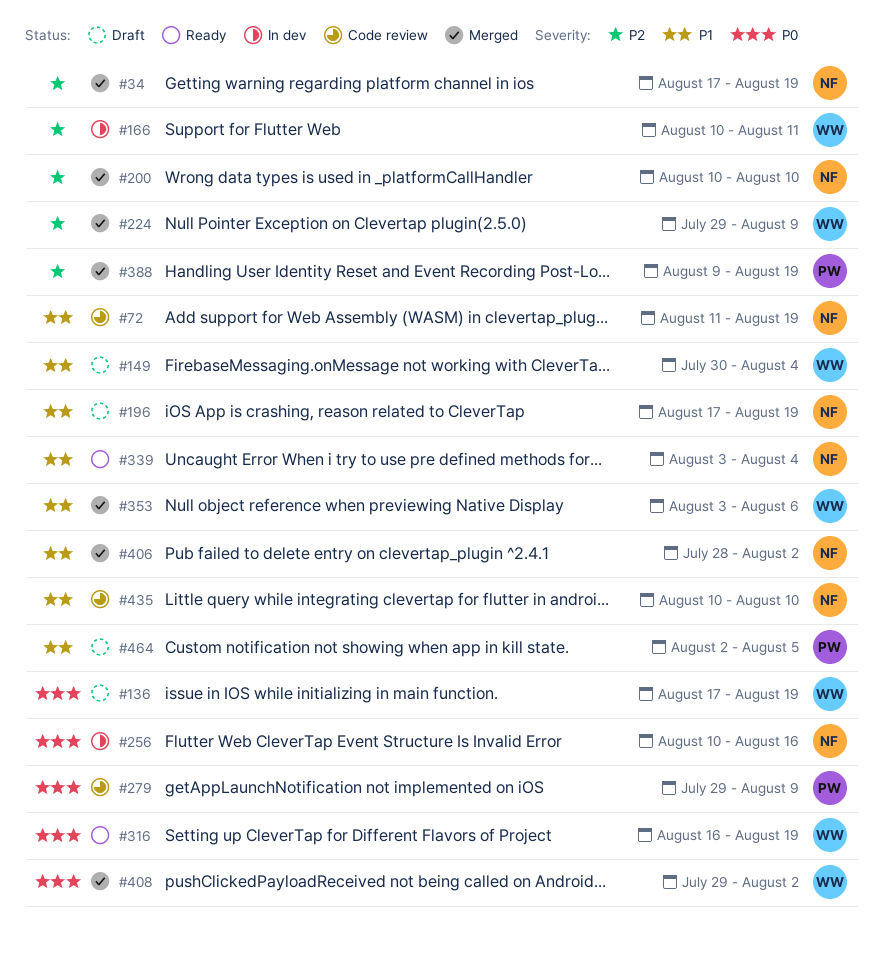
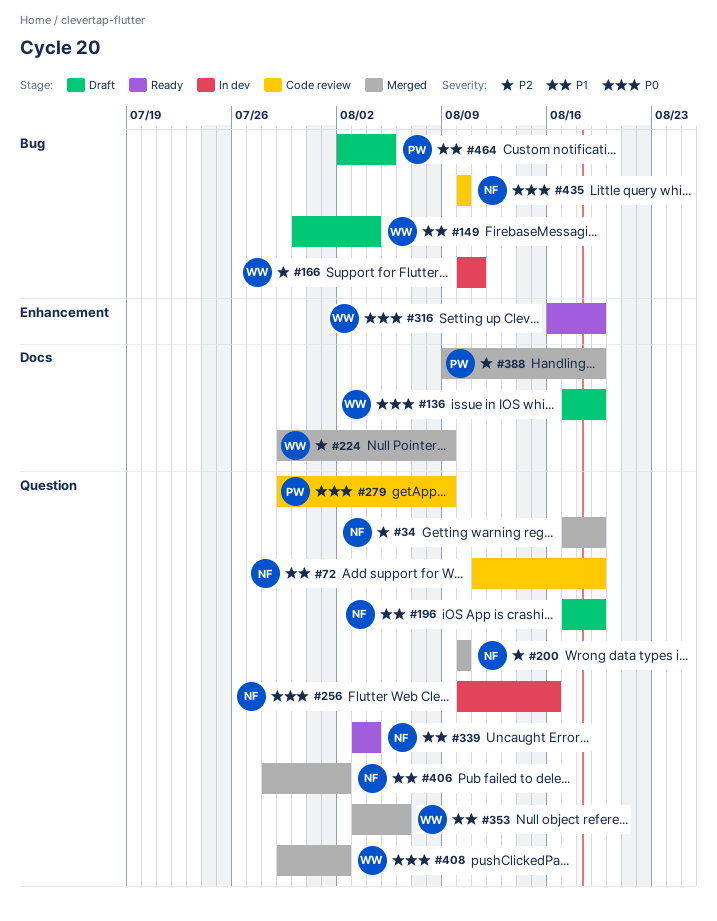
#435, priority: P1 -> P0

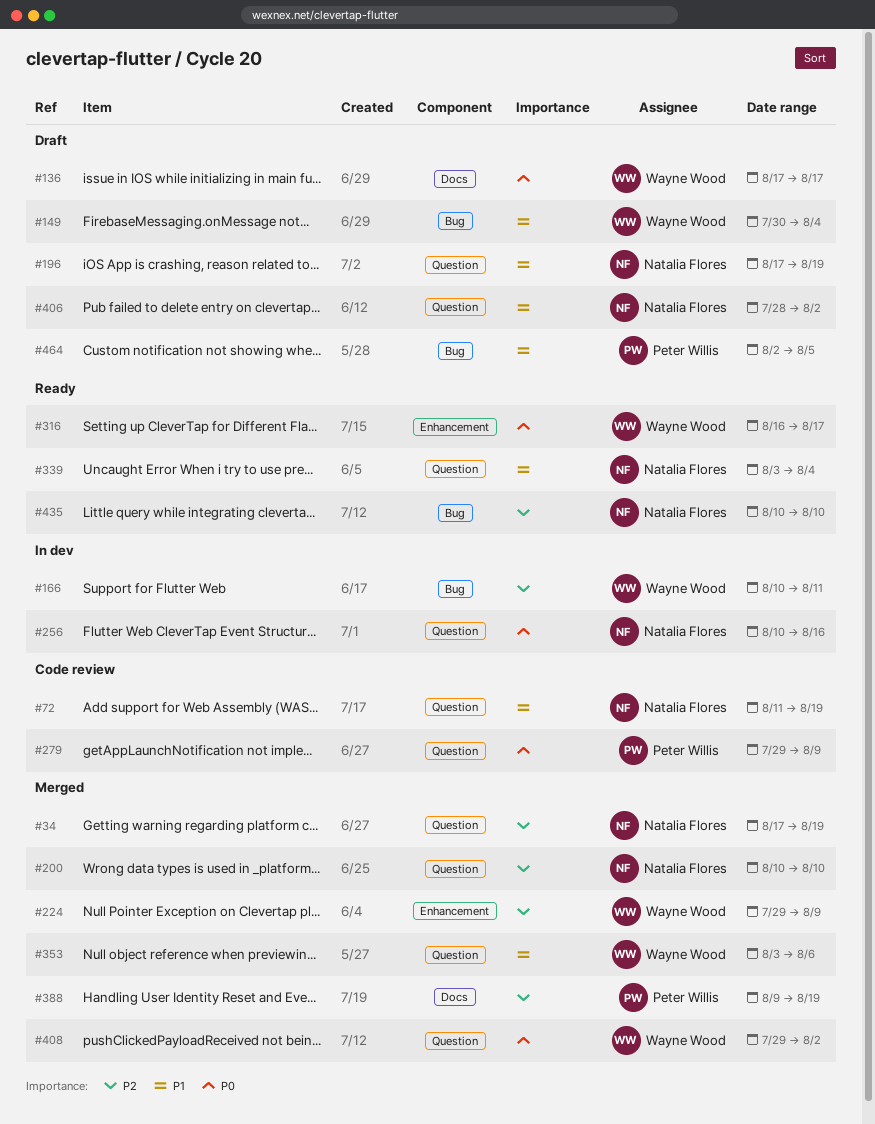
#136, due: Aug 19 -> Aug 17
#224, label: Docs -> Enhancement
#316, due: Aug 19 -> Aug 17
#406, status: Merged -> Draft
#435, status: Code review -> Ready
#435, priority: P0 -> P2

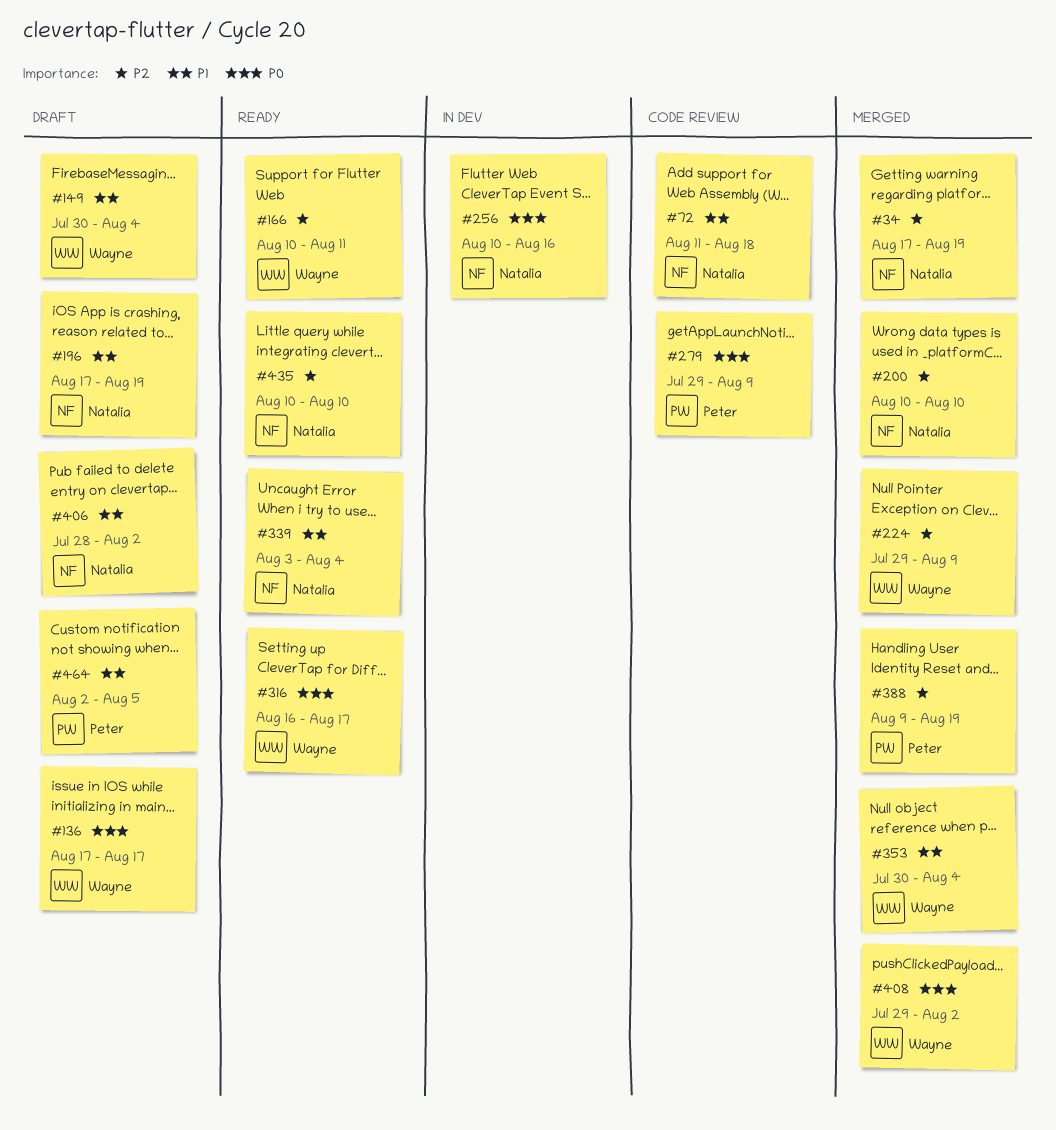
#72, due: Aug 19 -> Aug 18
#166, status: In dev -> Ready
#353, start: Aug 3 -> Jul 30
#353, due: Aug 6 -> Aug 4

